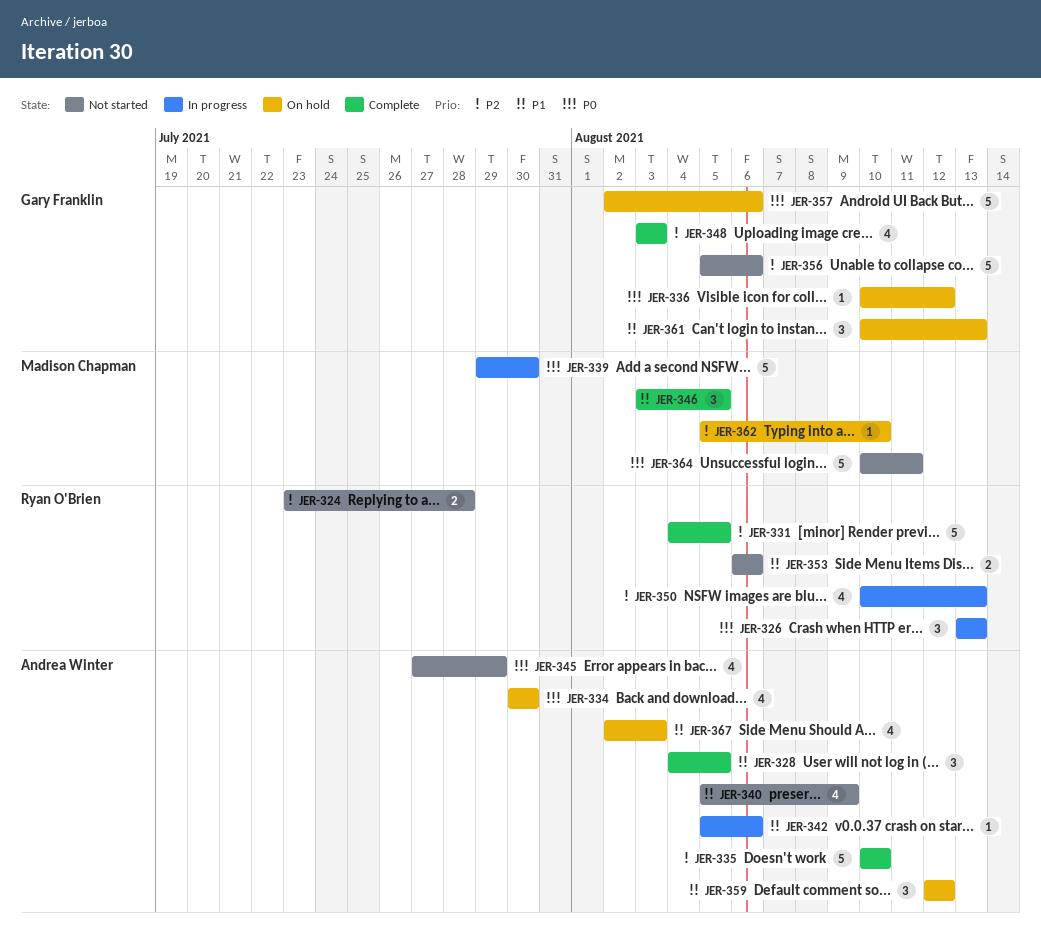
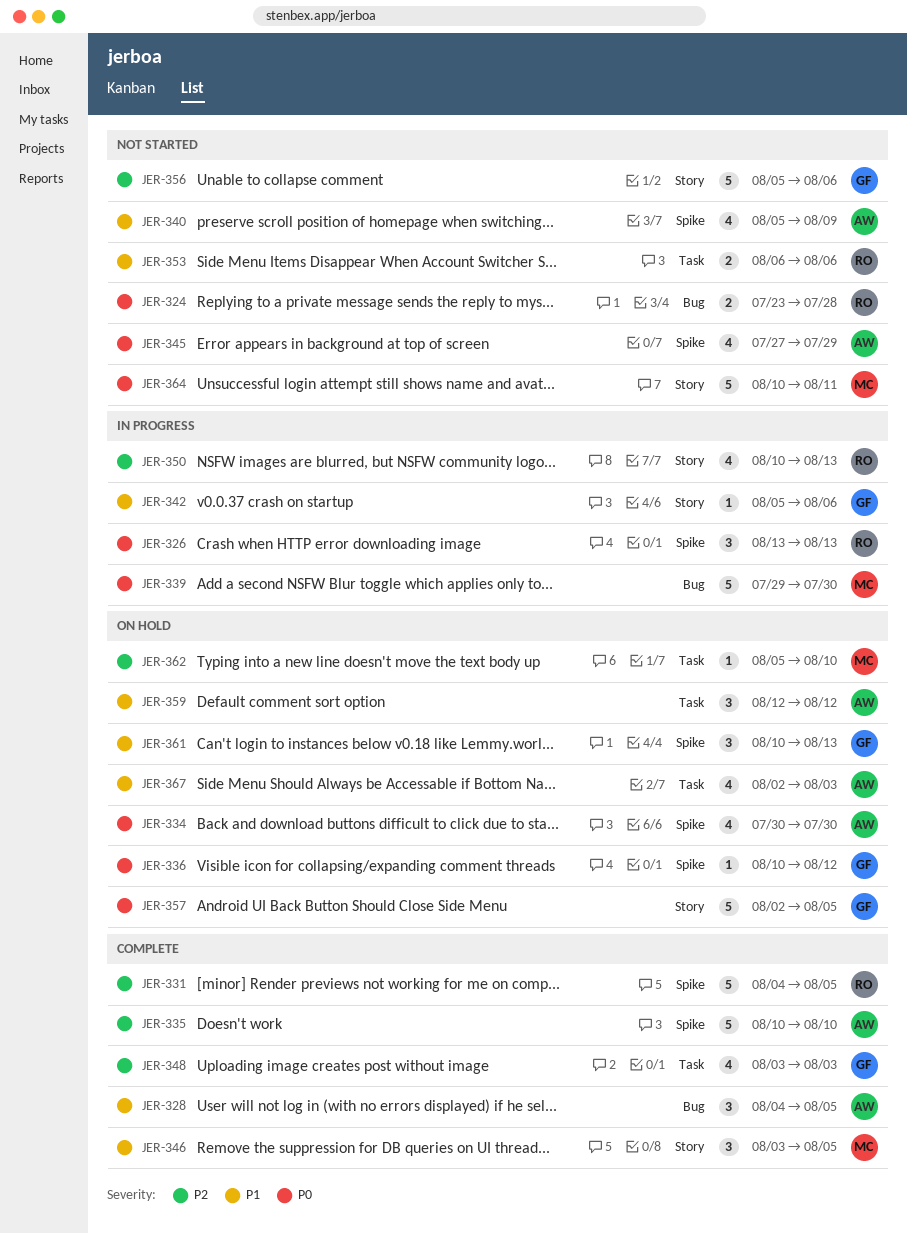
JER-324, priority: P2 -> P0
JER-342, owner: Andrea Winter -> Gary Franklin
JER-357, due: Aug 6 -> Aug 5

